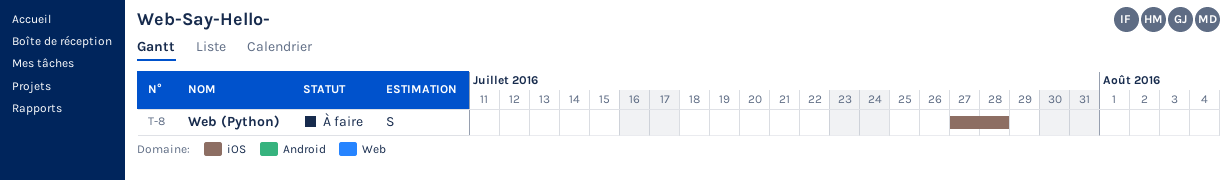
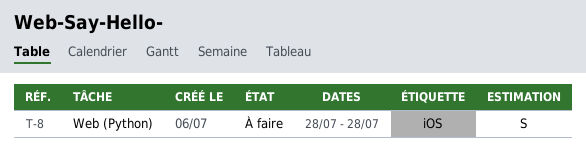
T-8, start: Jul 27 -> Jul 28

